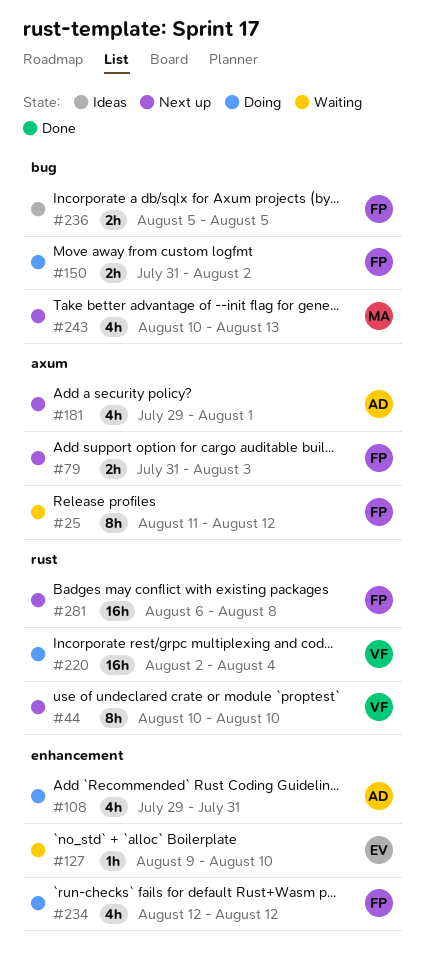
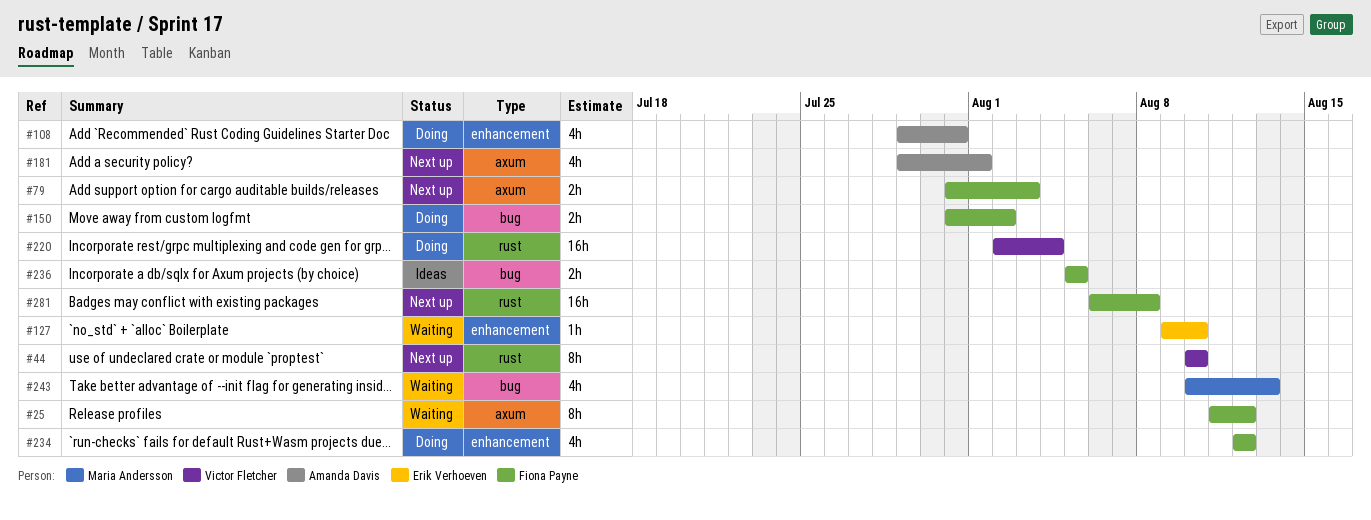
#243, status: Next up -> Waiting

